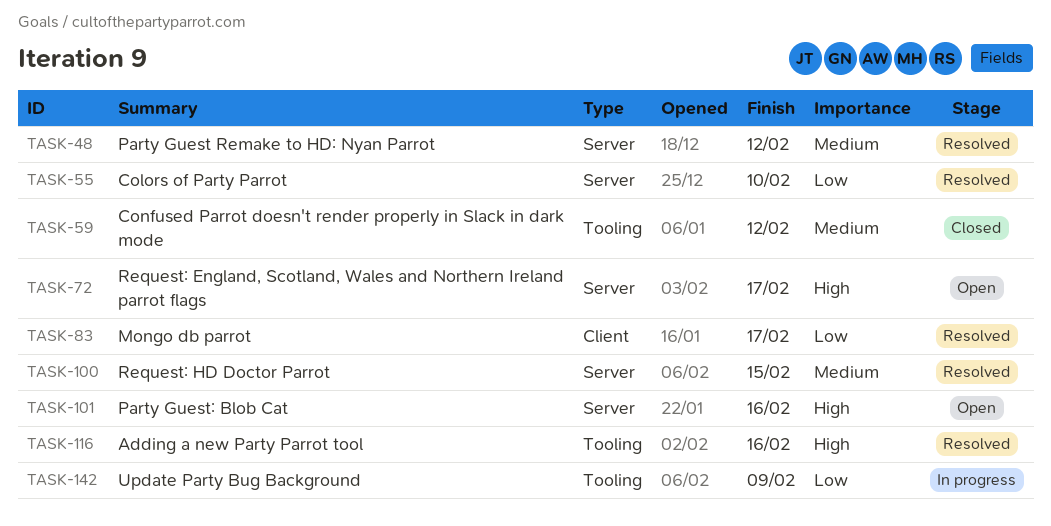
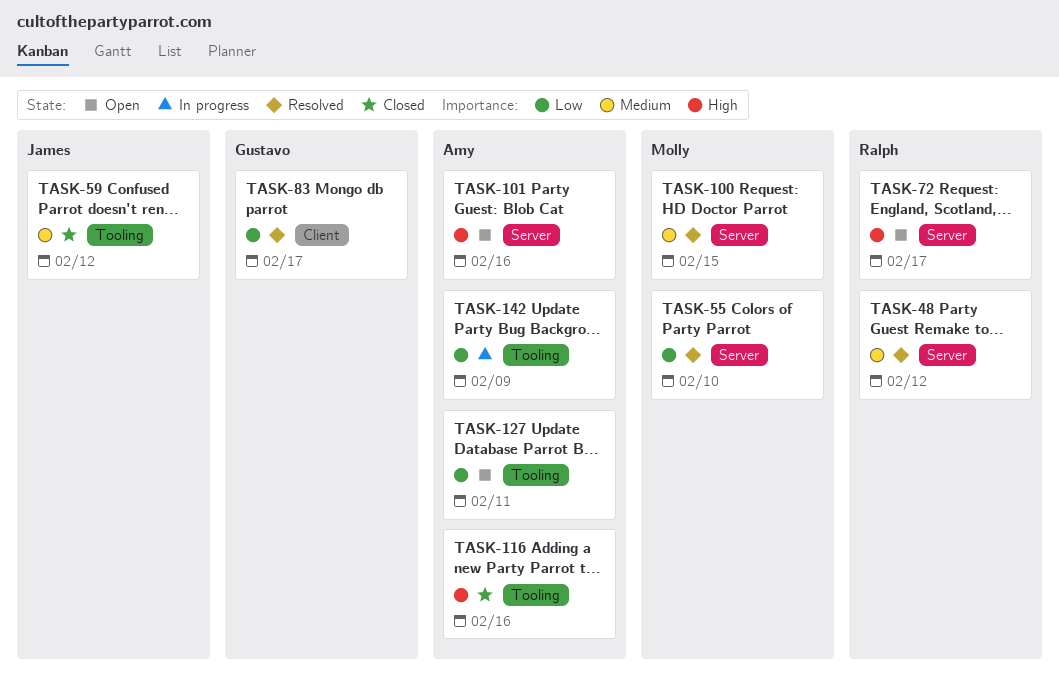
TASK-116, status: Resolved -> Closed
TASK-127: none -> present

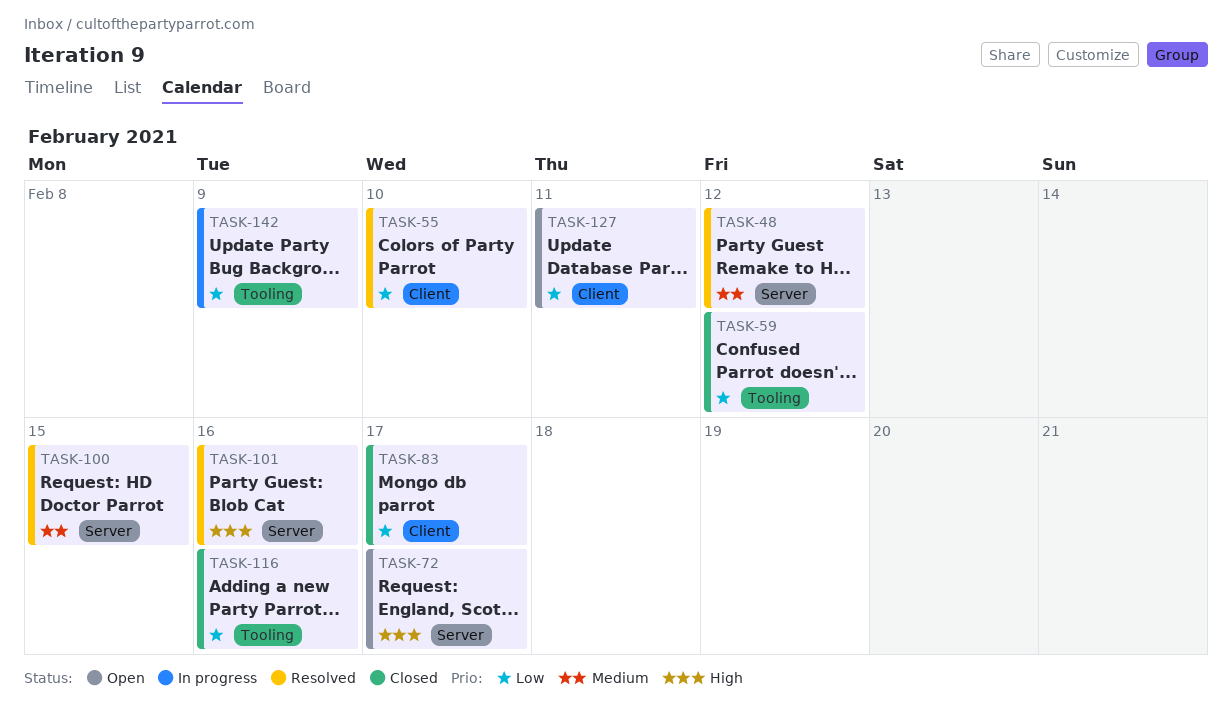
TASK-55, label: Server -> Client
TASK-59, priority: Medium -> Low
TASK-83, status: Resolved -> Closed
TASK-101, status: Open -> Resolved
TASK-116, priority: High -> Low
TASK-127, label: Tooling -> Client

